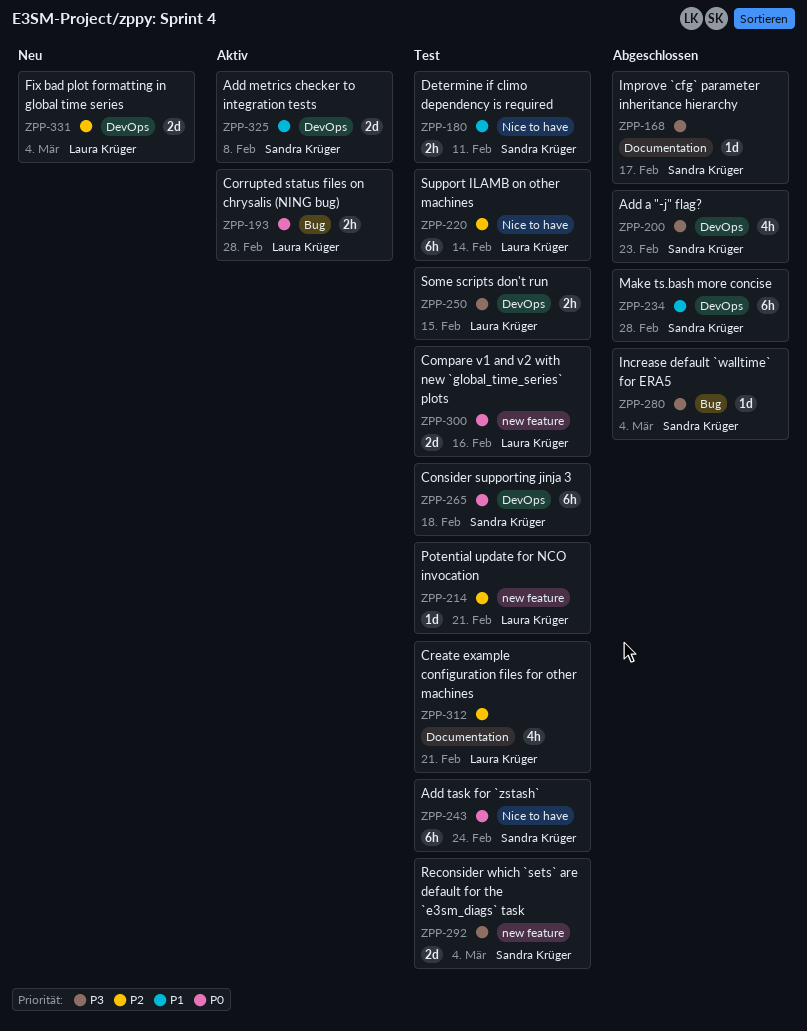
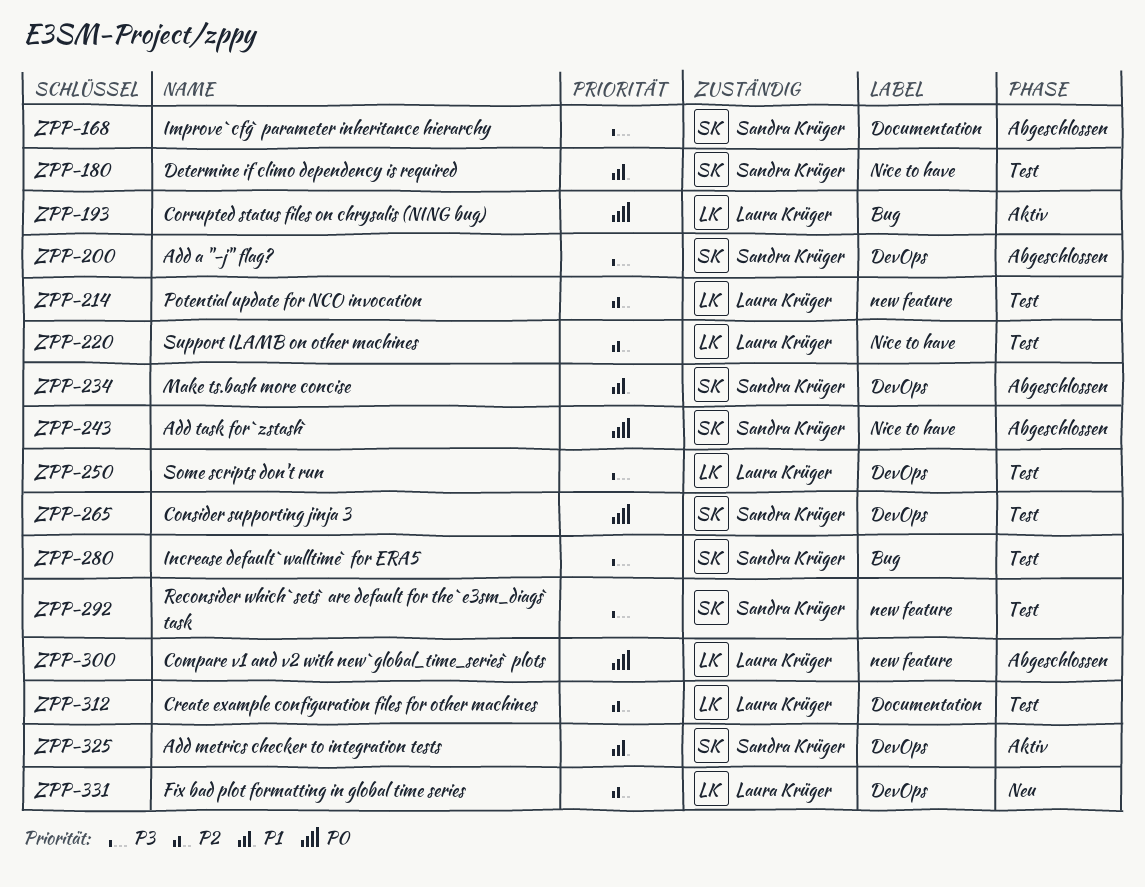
ZPP-243, status: Test -> Abgeschlossen
ZPP-280, status: Abgeschlossen -> Test
ZPP-300, status: Test -> Abgeschlossen

